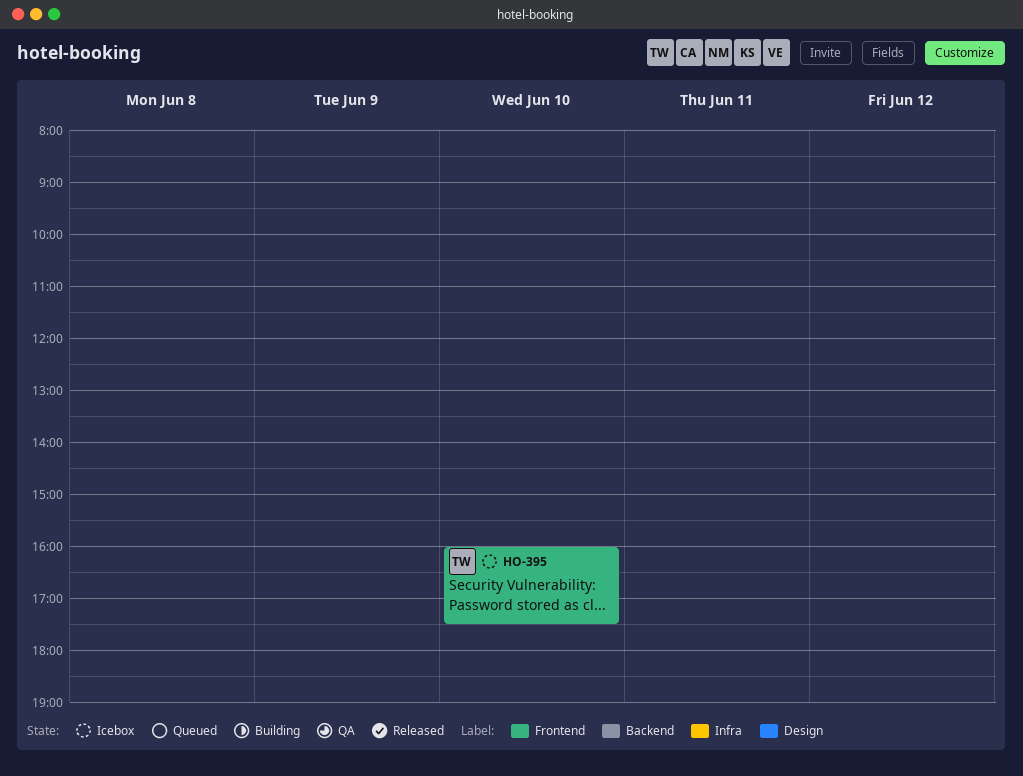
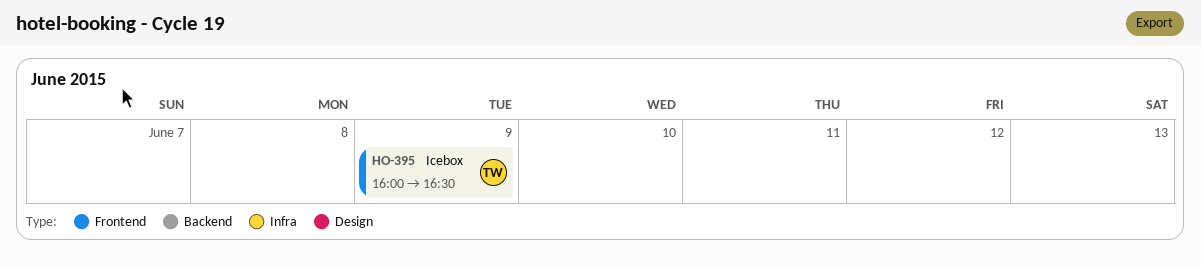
HO-395, day: Jun 10 -> Jun 9
HO-395, ends: 17:30 -> 16:30

